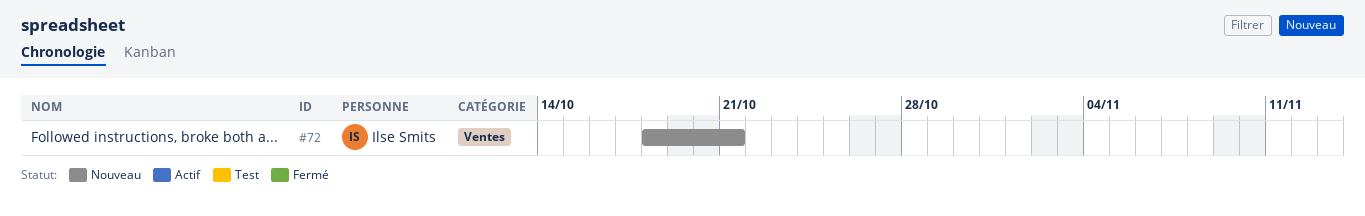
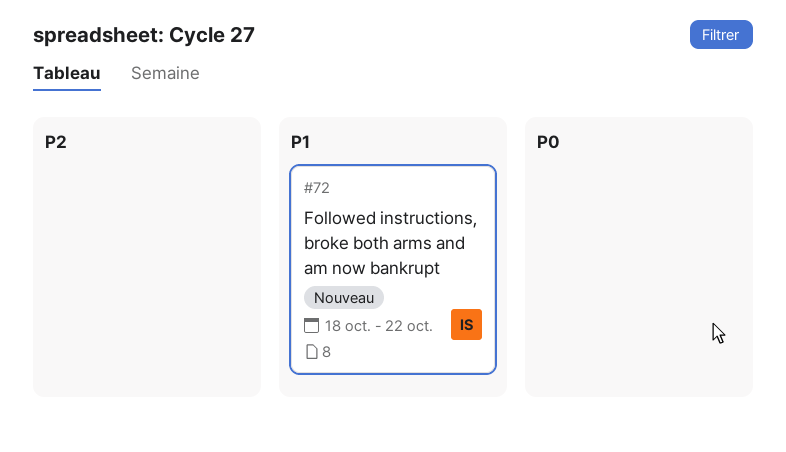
#72, due: Oct 21 -> Oct 22

